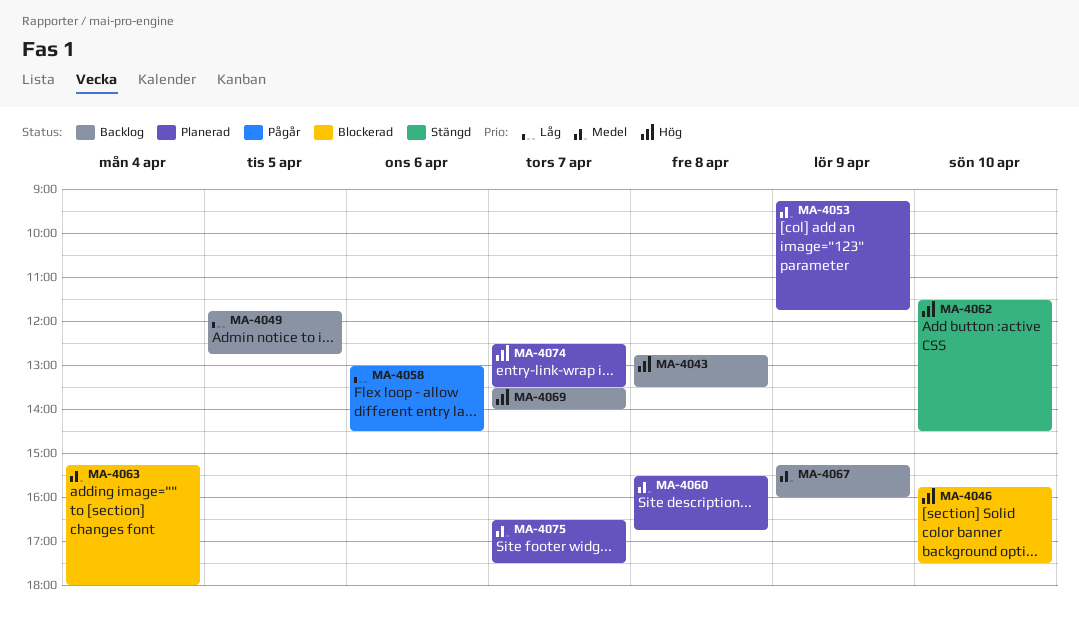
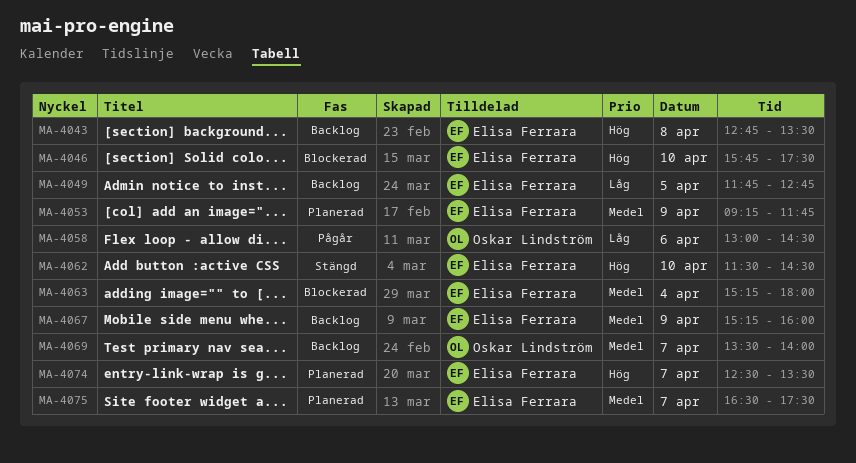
MA-4060: present -> none
MA-4069, priority: Hög -> Medel

